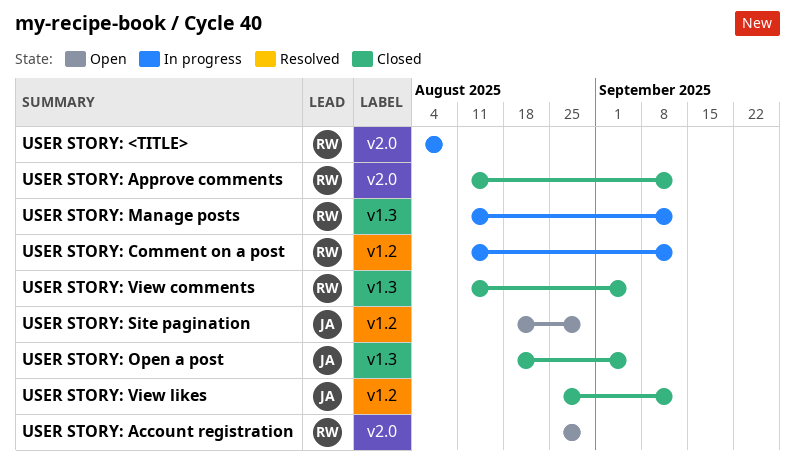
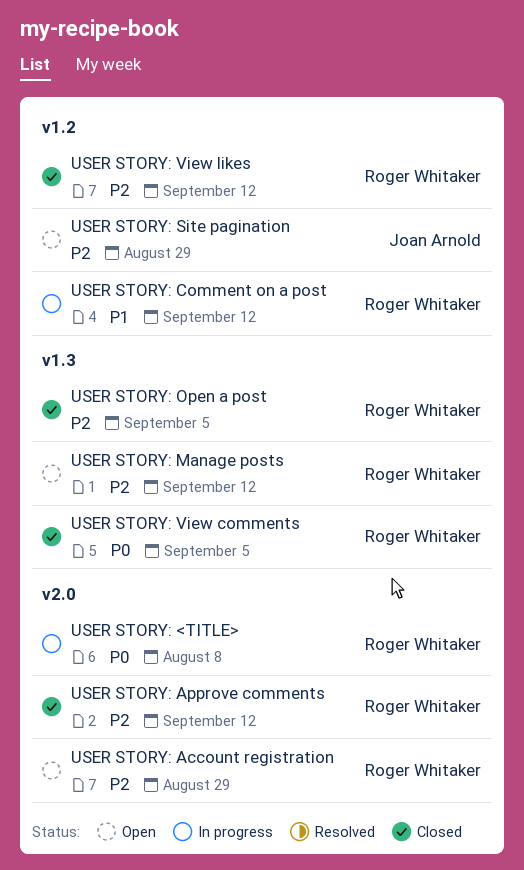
USER STORY: Manage posts, status: In progress -> Open
USER STORY: Open a post, owner: Joan Arnold -> Roger Whitaker
USER STORY: View likes, owner: Joan Arnold -> Roger Whitaker

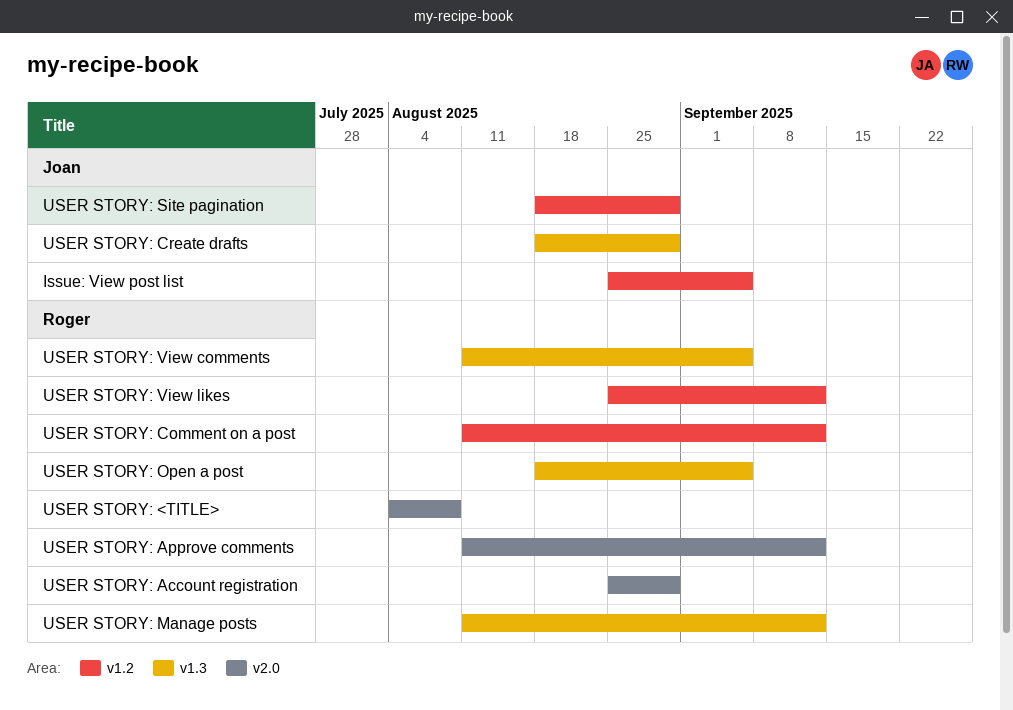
Issue: View post list: none -> present
USER STORY: Create drafts: none -> present

